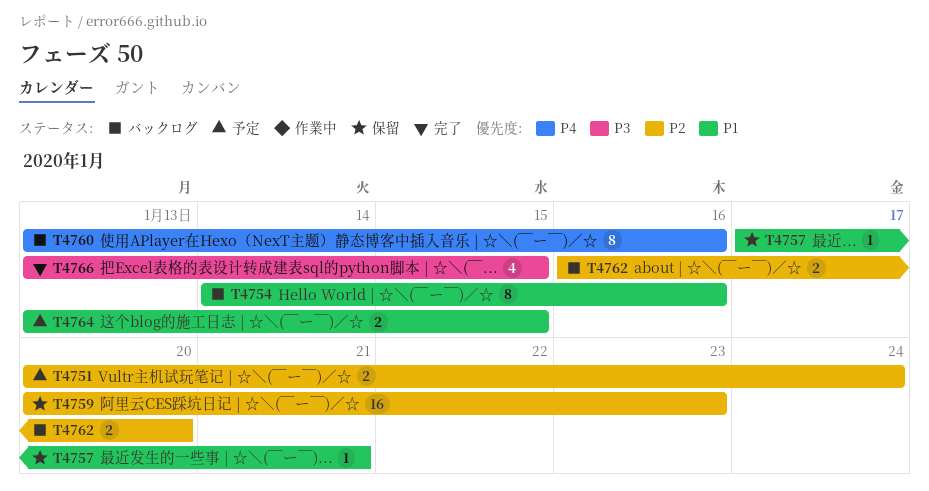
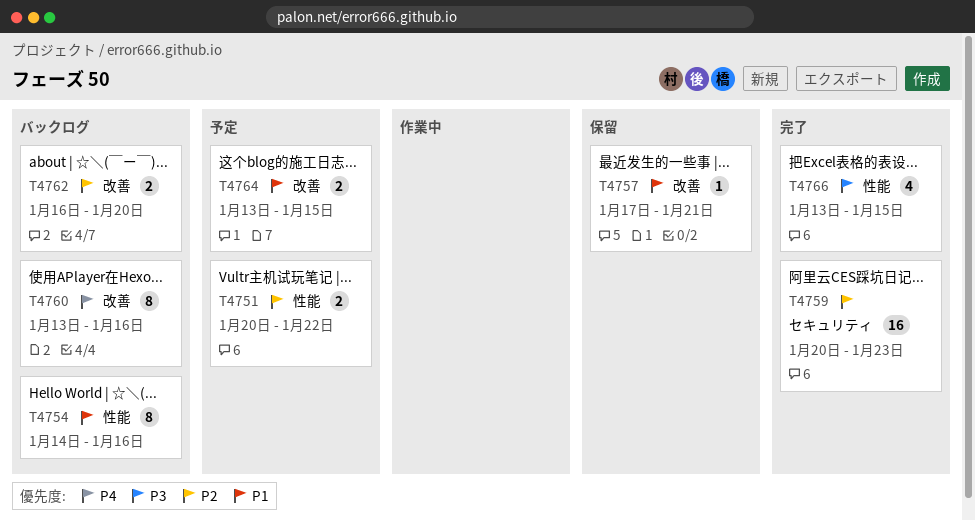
T4751, due: Jan 24 -> Jan 22
T4759, status: 保留 -> 完了

